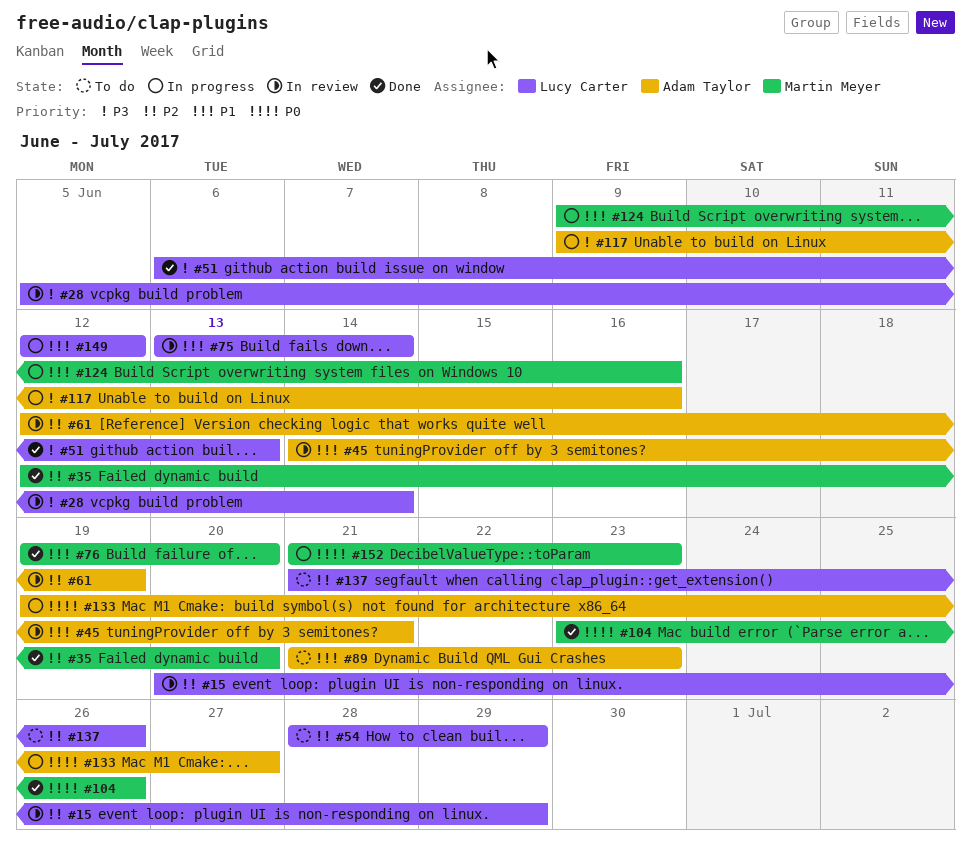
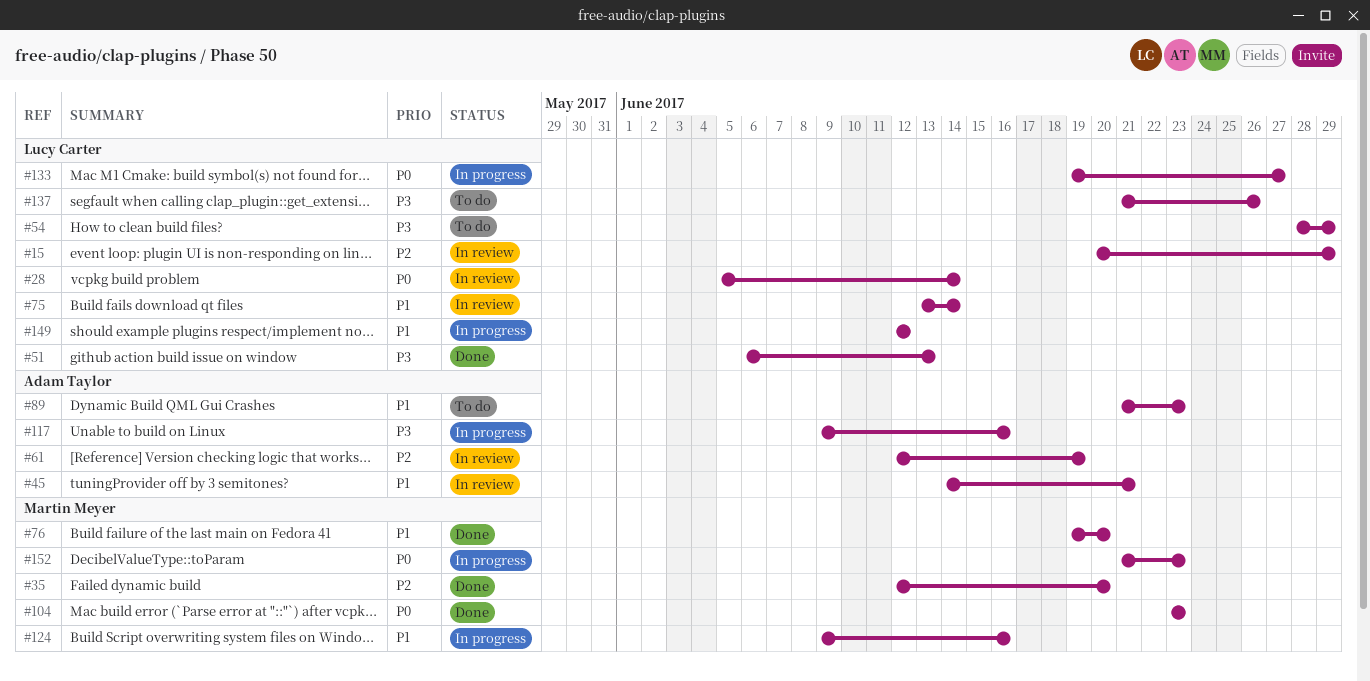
#28, priority: P3 -> P0
#54, priority: P2 -> P3
#104, due: Jun 26 -> Jun 23
#133, owner: Adam Taylor -> Lucy Carter
#137, priority: P2 -> P3

